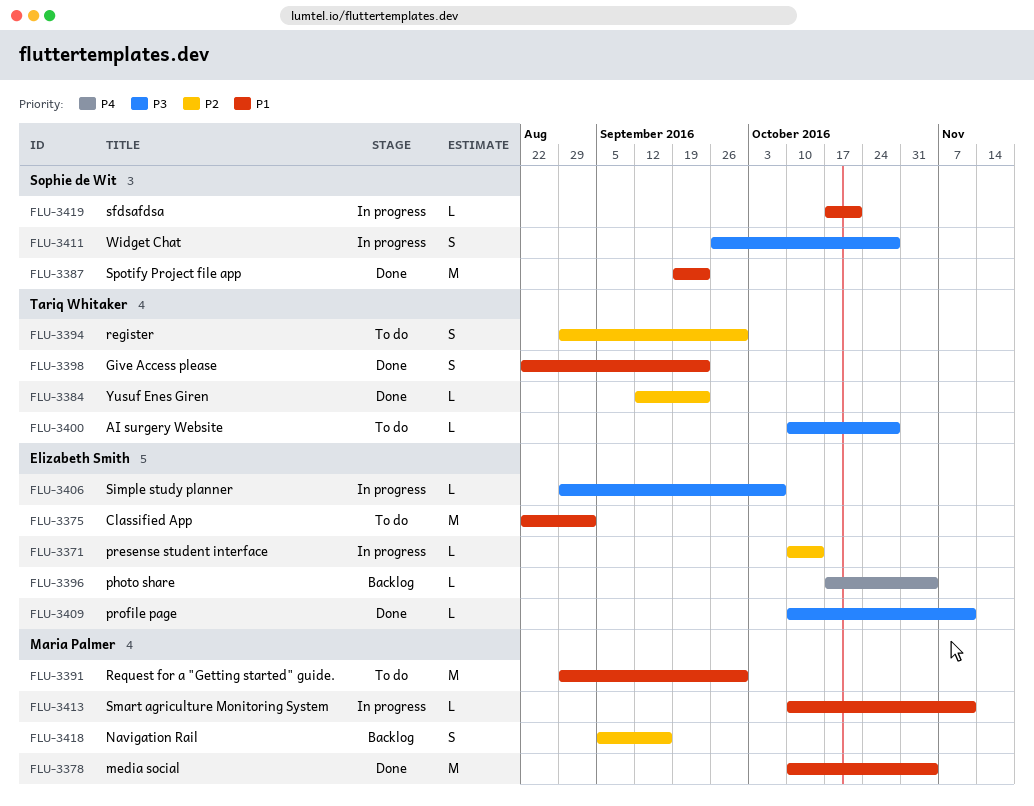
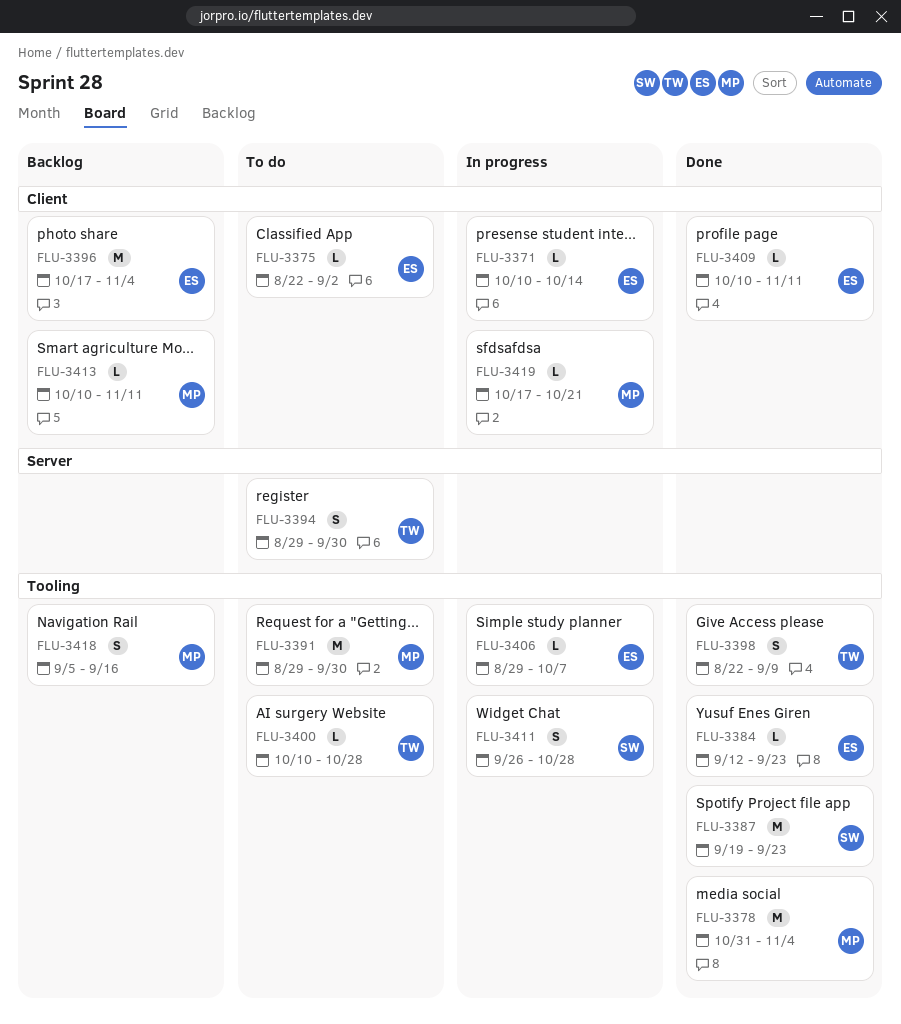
FLU-3375, estimate: M -> L
FLU-3378, start: Oct 10 -> Oct 31
FLU-3384, owner: Tariq Whitaker -> Elizabeth Smith
FLU-3396, estimate: L -> M
FLU-3398, due: Sep 23 -> Sep 9
FLU-3413, status: In progress -> Backlog
FLU-3419, owner: Sophie de Wit -> Maria Palmer

